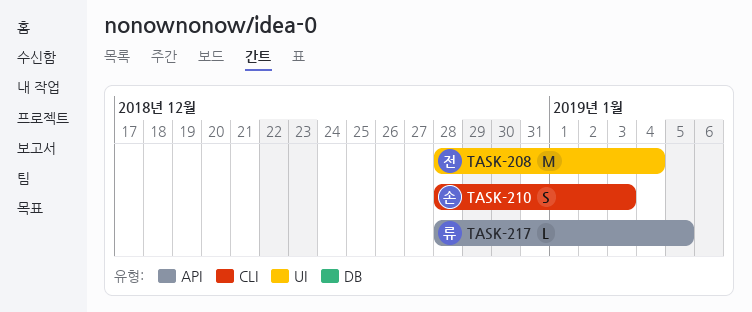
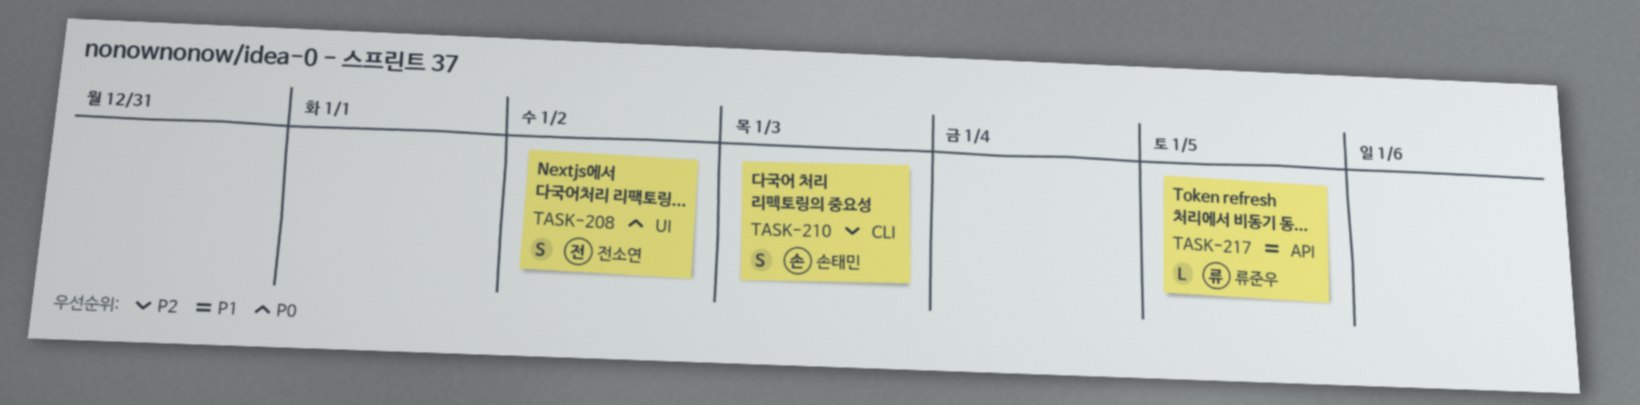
TASK-208, estimate: M -> S
TASK-208, due: Jan 4 -> Jan 2

